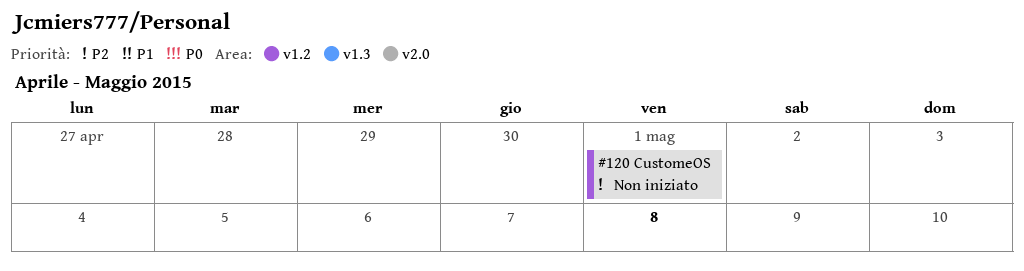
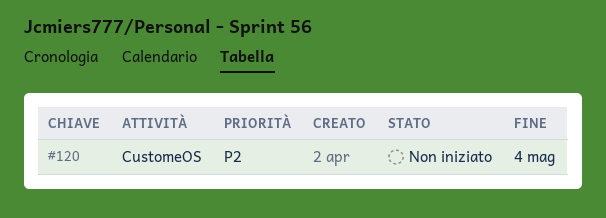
#120, due: May 1 -> May 4

